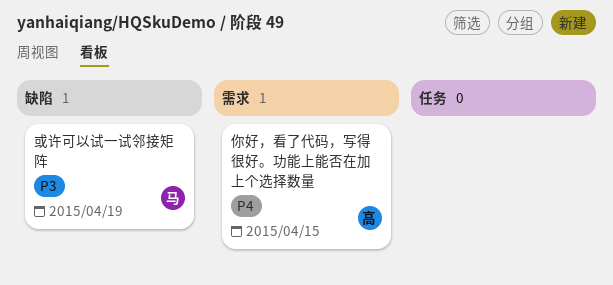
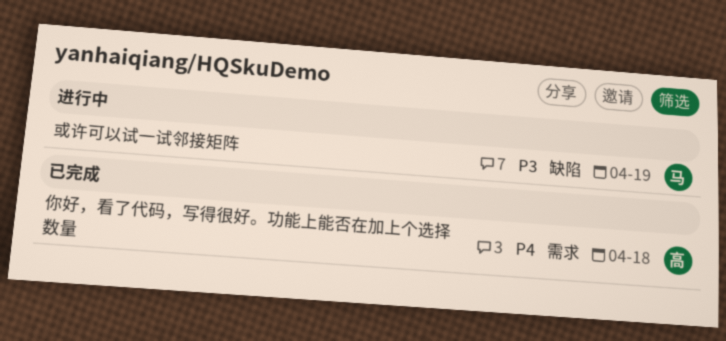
你好，看了代码，写得很好。功能上能否在加上个选择数量, due: Apr 15 -> Apr 18

